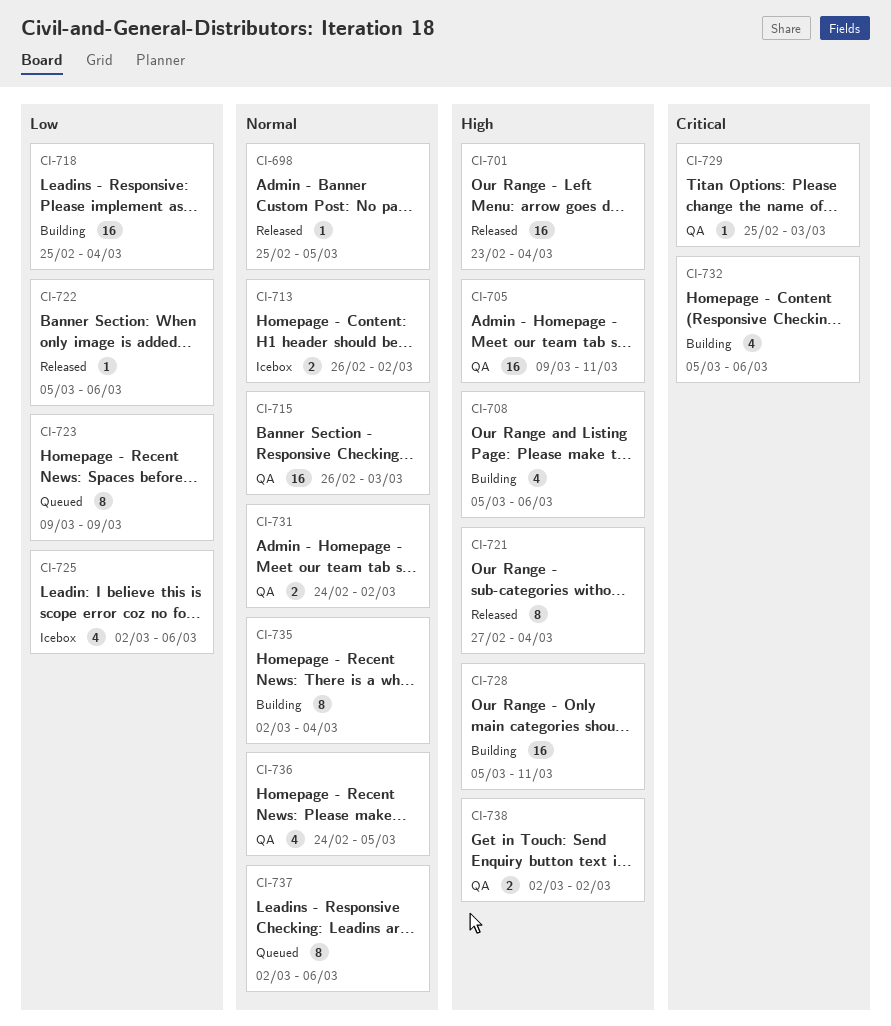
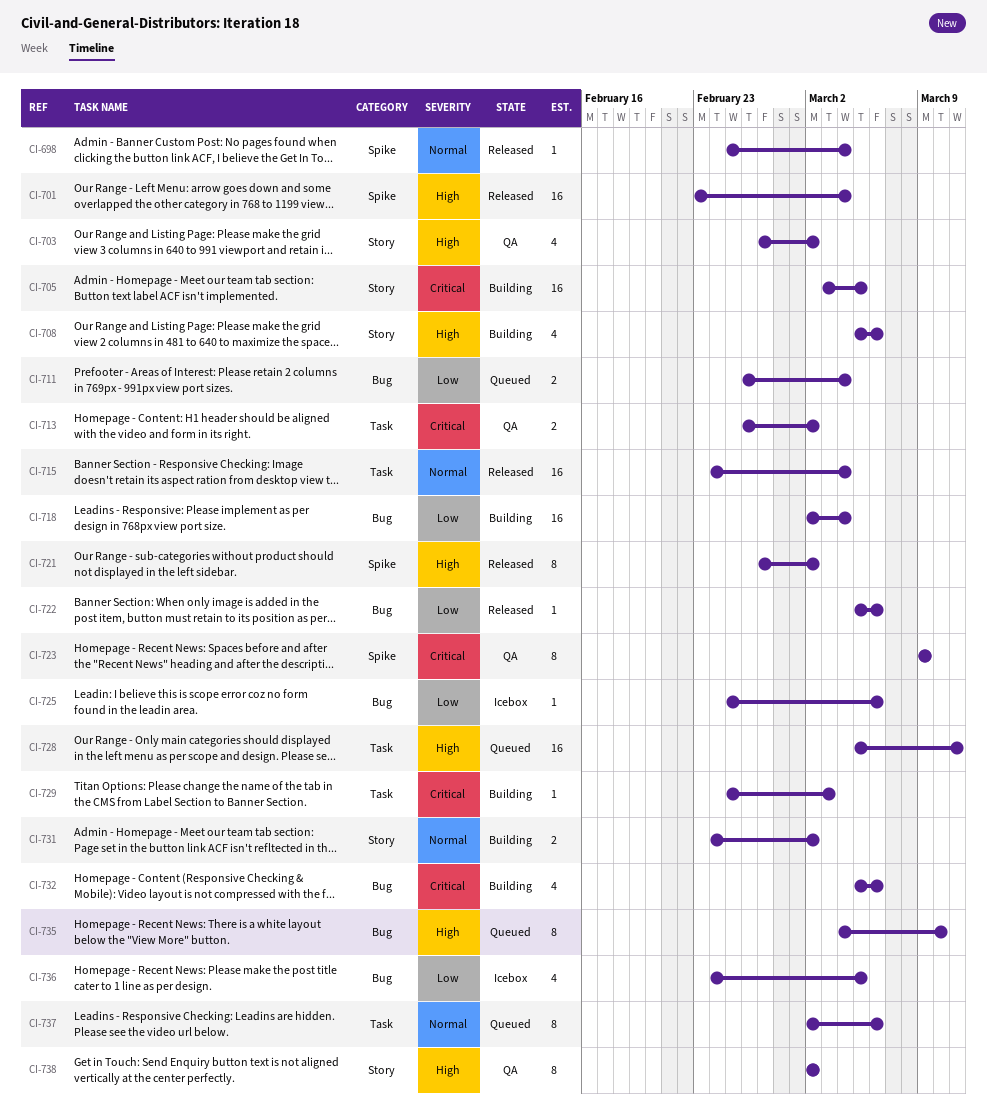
CI-698, due: Mar 5 -> Mar 4
CI-703: none -> present
CI-705, status: QA -> Building
CI-705, priority: High -> Critical
CI-705, start: Mar 9 -> Mar 3
CI-705, due: Mar 11 -> Mar 5
CI-711: none -> present
CI-713, status: Icebox -> QA
CI-713, priority: Normal -> Critical
CI-715, status: QA -> Released
CI-715, start: Feb 26 -> Feb 24
CI-715, due: Mar 3 -> Mar 4
CI-718, start: Feb 25 -> Mar 2
CI-721, due: Mar 4 -> Mar 2
CI-723, status: Queued -> QA
CI-723, priority: Low -> Critical
CI-725, estimate: 4 -> 1
CI-725, start: Mar 2 -> Feb 25
CI-728, status: Building -> Queued
CI-729, status: QA -> Building
CI-731, status: QA -> Building
CI-735, status: Building -> Queued
CI-735, priority: Normal -> High
CI-735, start: Mar 2 -> Mar 4
CI-735, due: Mar 4 -> Mar 10
CI-736, status: QA -> Icebox
CI-736, priority: Normal -> Low
CI-738, estimate: 2 -> 8

